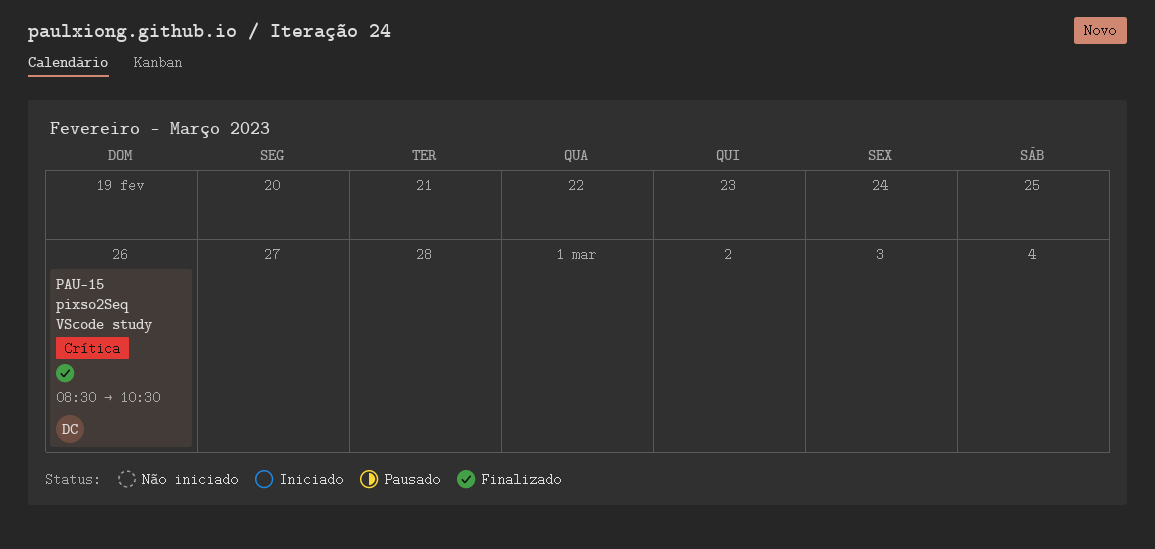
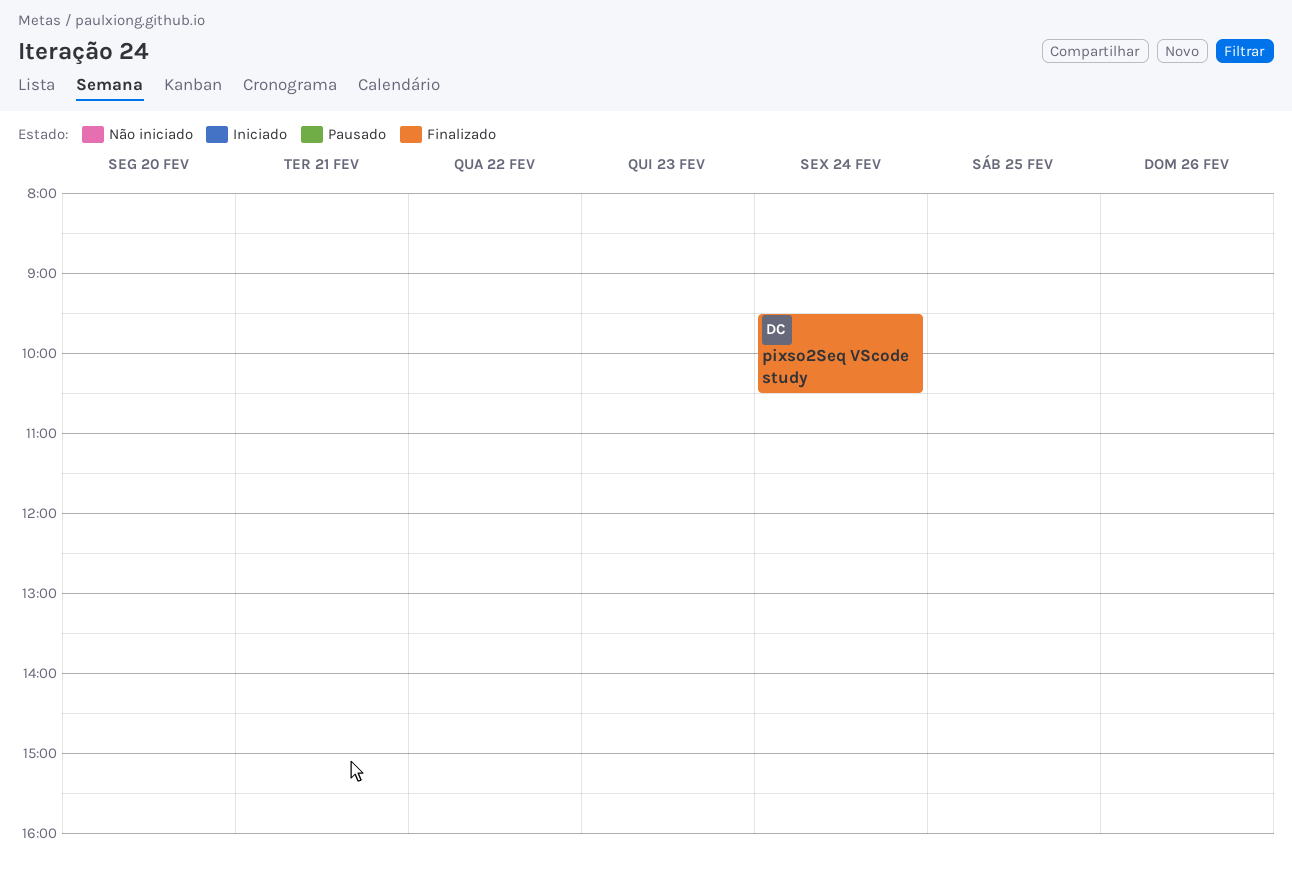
pixso2Seq VScode study, day: Feb 26 -> Feb 24
pixso2Seq VScode study, begins: 08:30 -> 09:30

